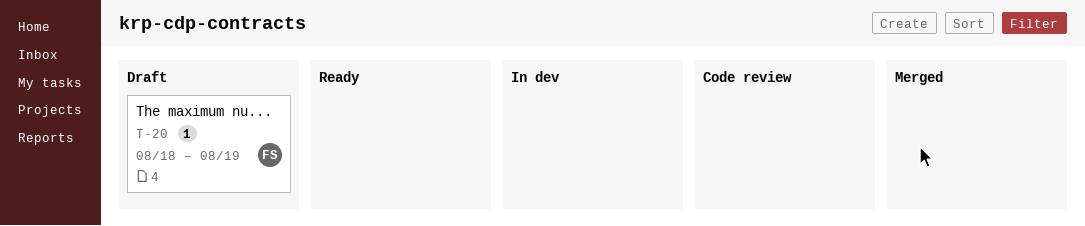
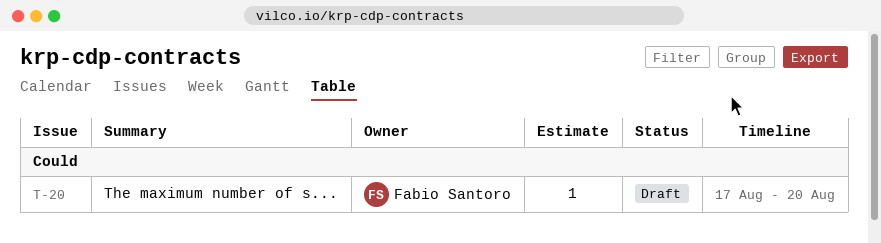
T-20, start: Aug 18 -> Aug 17
T-20, due: Aug 19 -> Aug 20

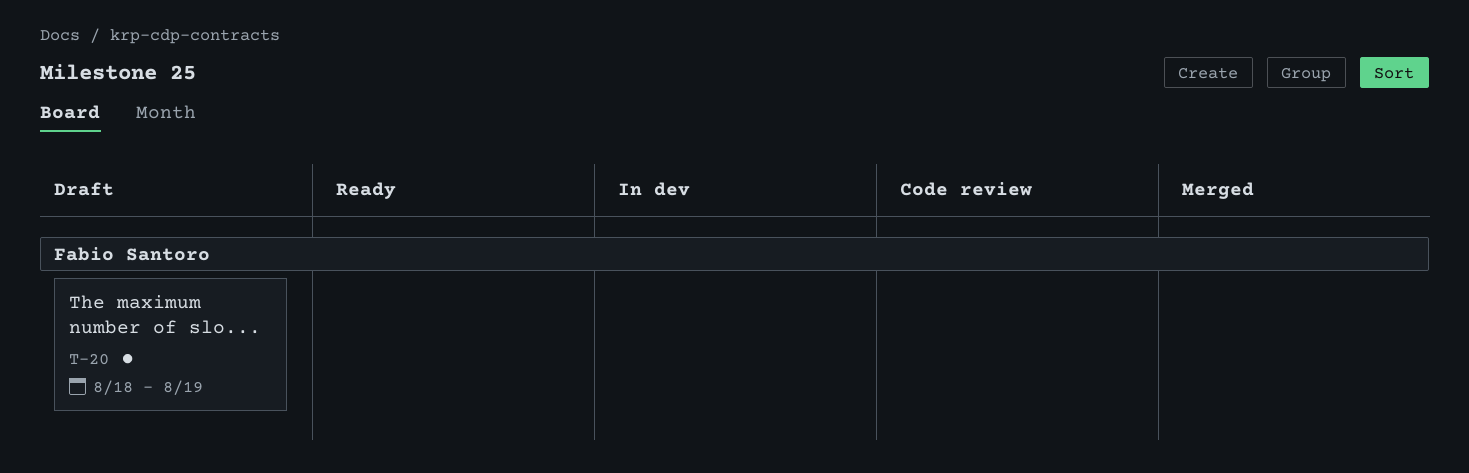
T-20, start: Aug 17 -> Aug 18
T-20, due: Aug 20 -> Aug 19

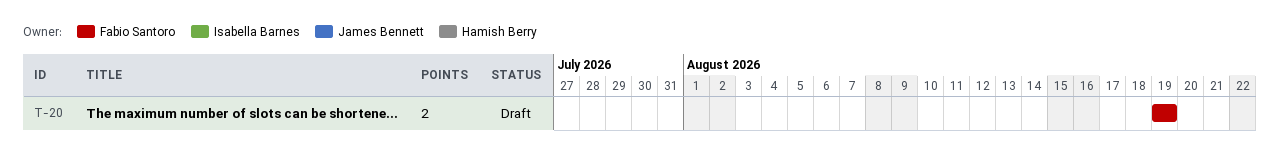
T-20, estimate: 1 -> 2
T-20, start: Aug 18 -> Aug 19

